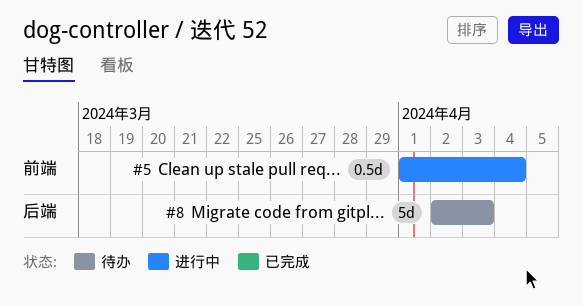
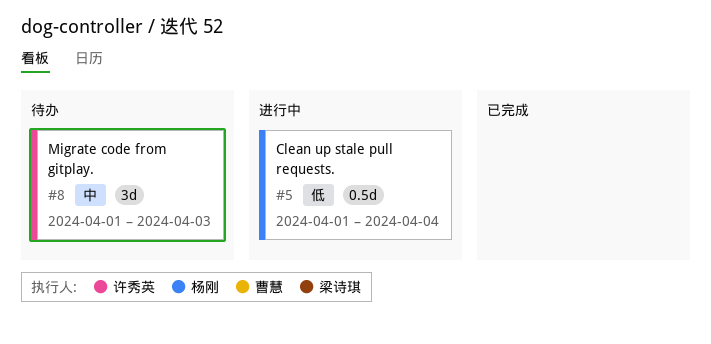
#8, estimate: 5d -> 3d
#8, start: Apr 2 -> Apr 1

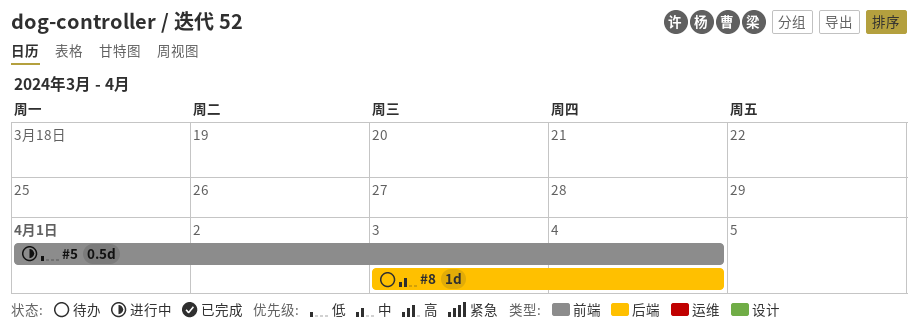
#8, estimate: 3d -> 1d
#8, start: Apr 1 -> Apr 3
#8, due: Apr 3 -> Apr 4

